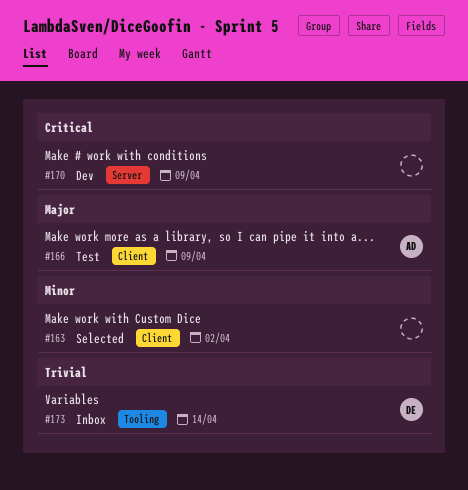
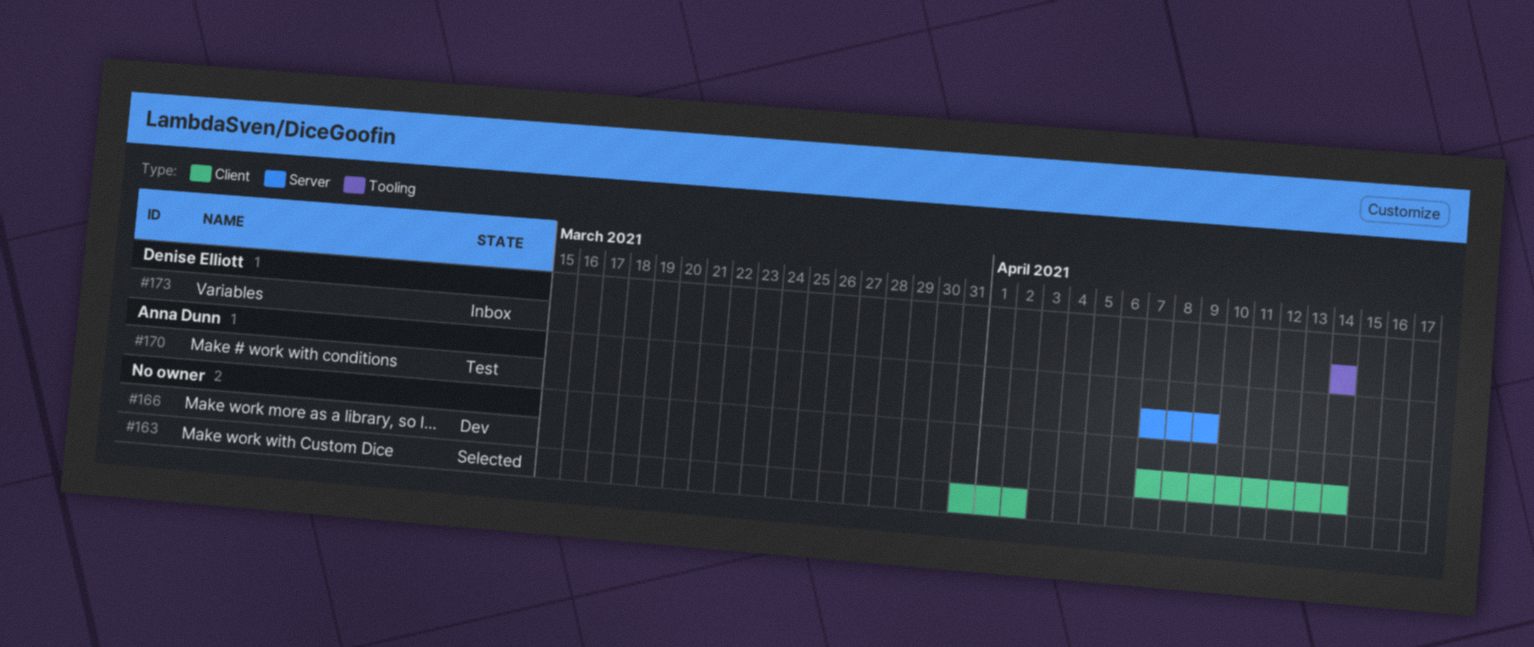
#166, status: Test -> Dev
#166, owner: Anna Dunn -> none
#166, due: Apr 9 -> Apr 14
#170, status: Dev -> Test
#170, owner: none -> Anna Dunn

